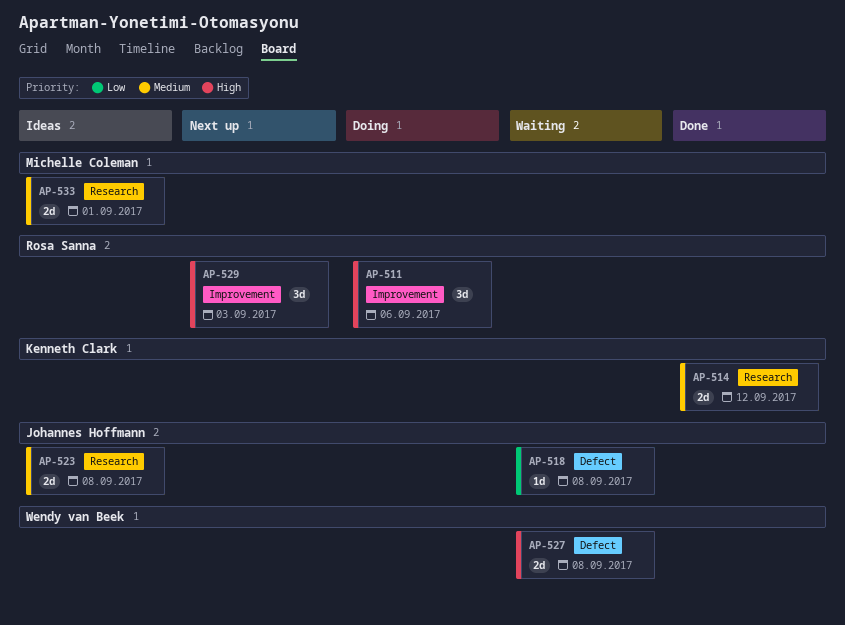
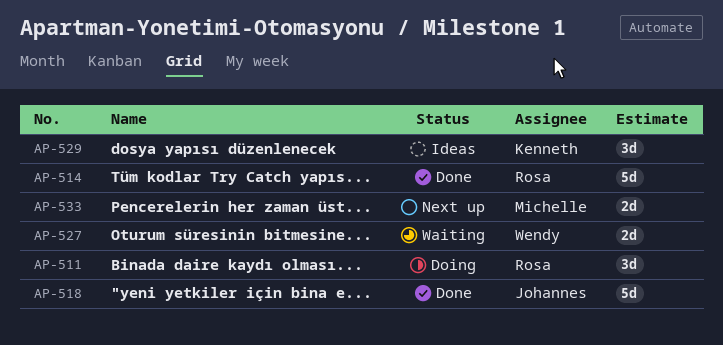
AP-514, owner: Kenneth Clark -> Rosa Sanna
AP-514, estimate: 2d -> 5d
AP-518, status: Waiting -> Done
AP-518, estimate: 1d -> 5d
AP-523: present -> none
AP-529, status: Next up -> Ideas
AP-529, owner: Rosa Sanna -> Kenneth Clark
AP-533, status: Ideas -> Next up

